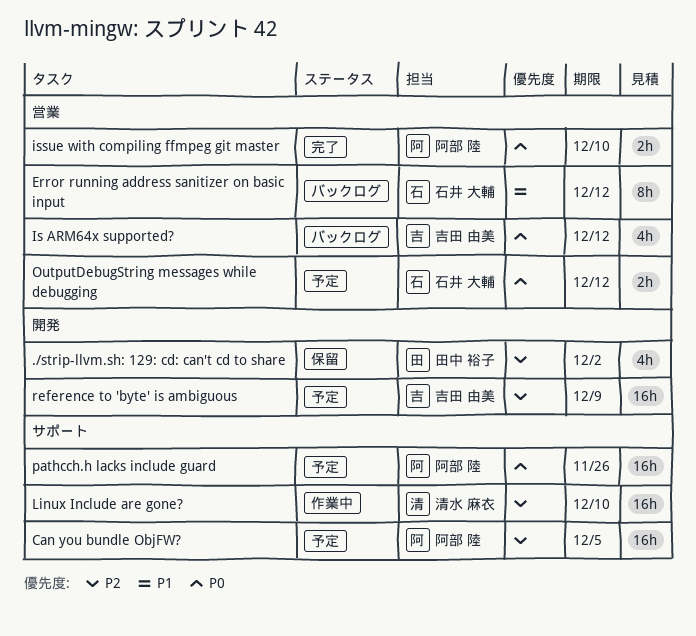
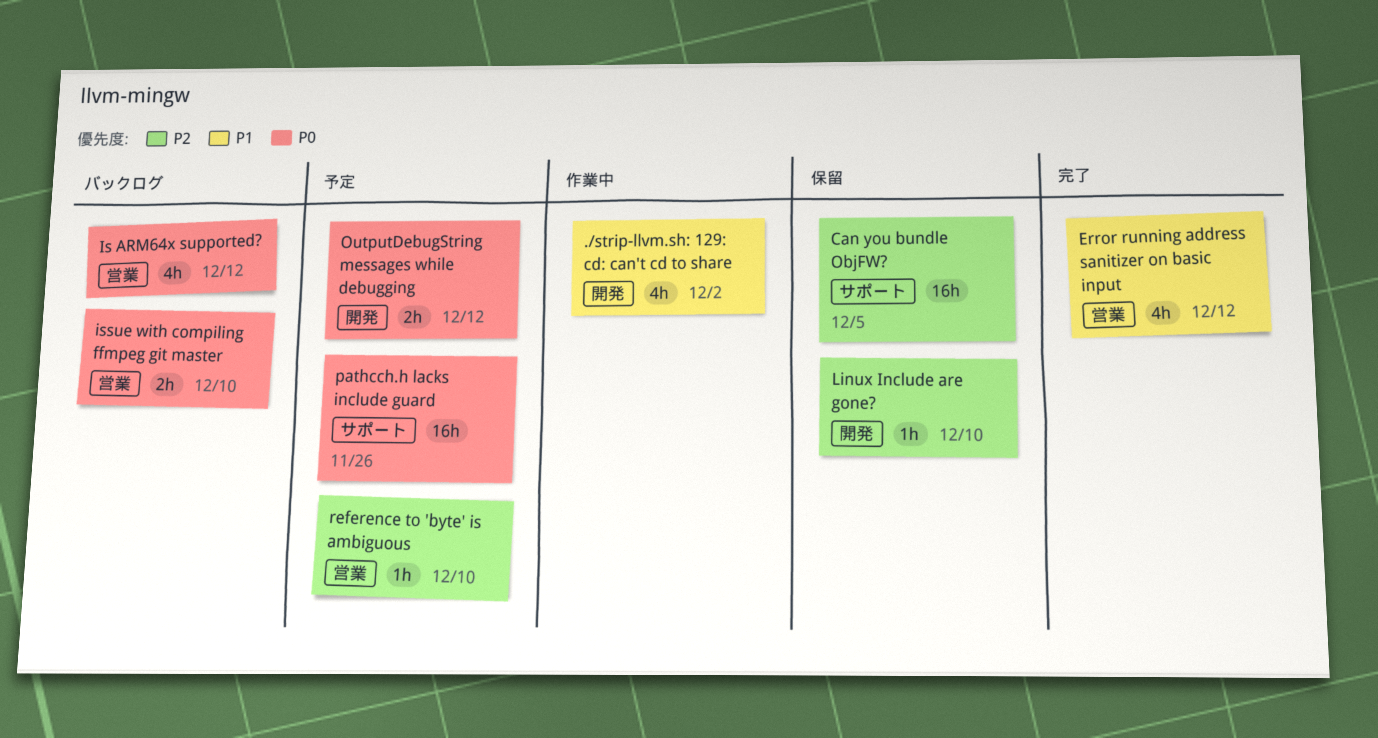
./strip-llvm.sh: 129: cd: can't cd to share, status: 保留 -> 作業中
./strip-llvm.sh: 129: cd: can't cd to share, priority: P2 -> P1
Can you bundle ObjFW?, status: 予定 -> 保留
Error running address sanitizer on basic input, status: バックログ -> 完了
Error running address sanitizer on basic input, estimate: 8h -> 4h
issue with compiling ffmpeg git master, status: 完了 -> バックログ
Linux Include are gone?, status: 作業中 -> 保留
Linux Include are gone?, label: サポート -> 開発
Linux Include are gone?, estimate: 16h -> 1h
OutputDebugString messages while debugging, label: 営業 -> 開発
reference to 'byte' is ambiguous, label: 開発 -> 営業
reference to 'byte' is ambiguous, estimate: 16h -> 1h
reference to 'byte' is ambiguous, due: Dec 9 -> Dec 10

